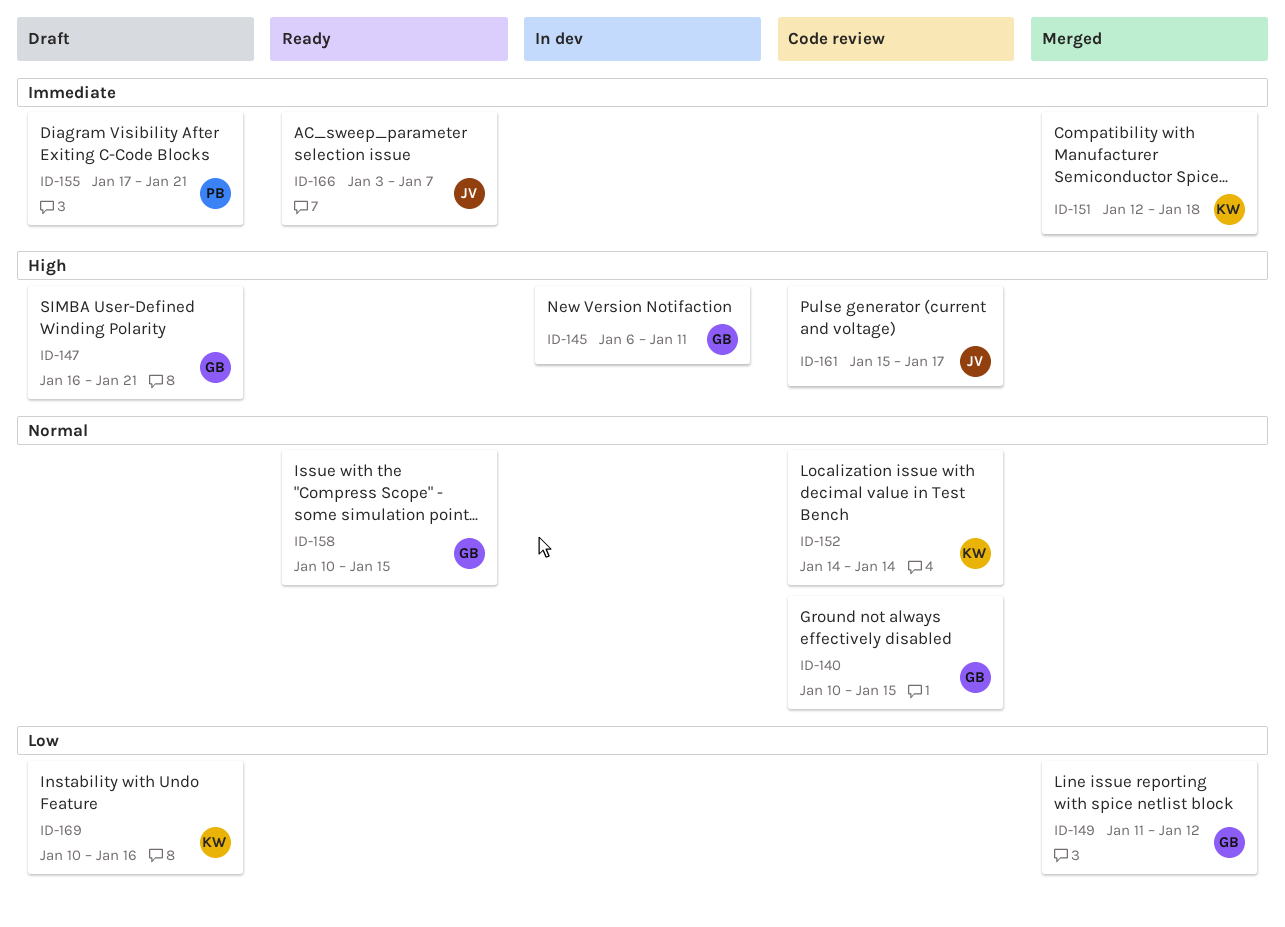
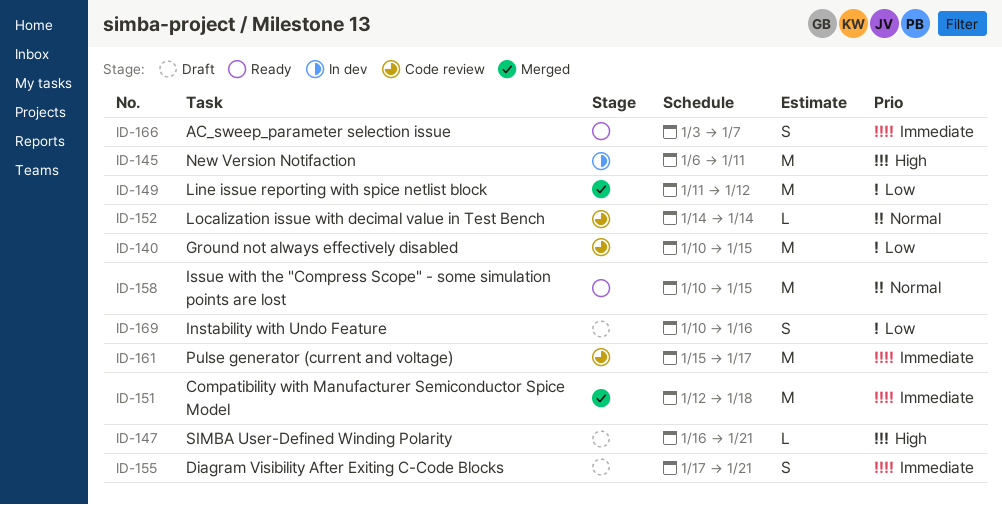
ID-140, priority: Normal -> Low
ID-161, priority: High -> Immediate

